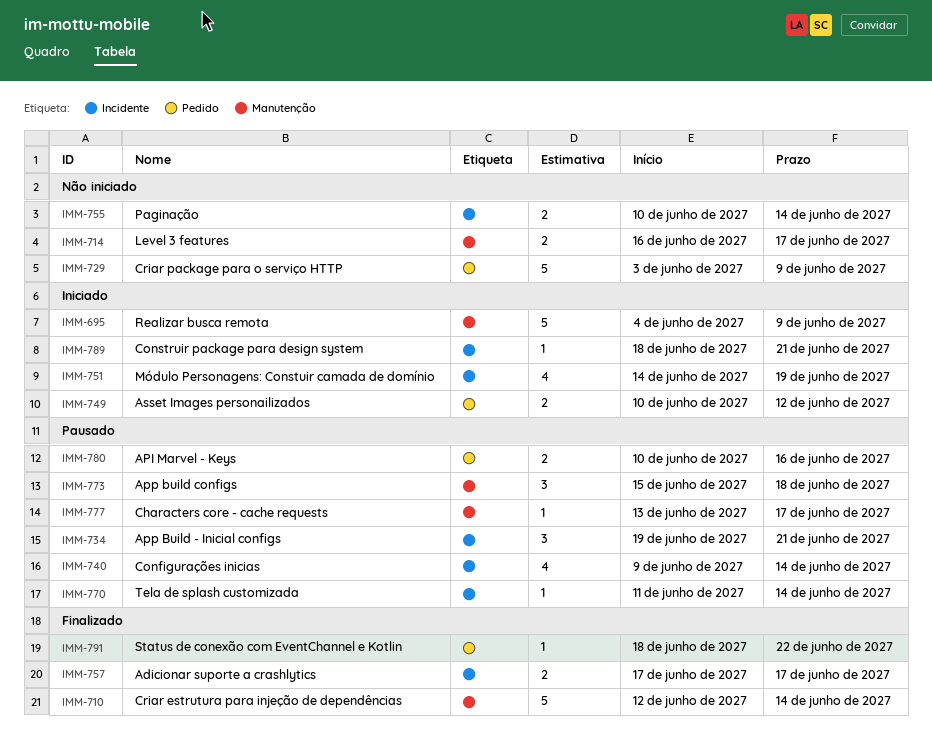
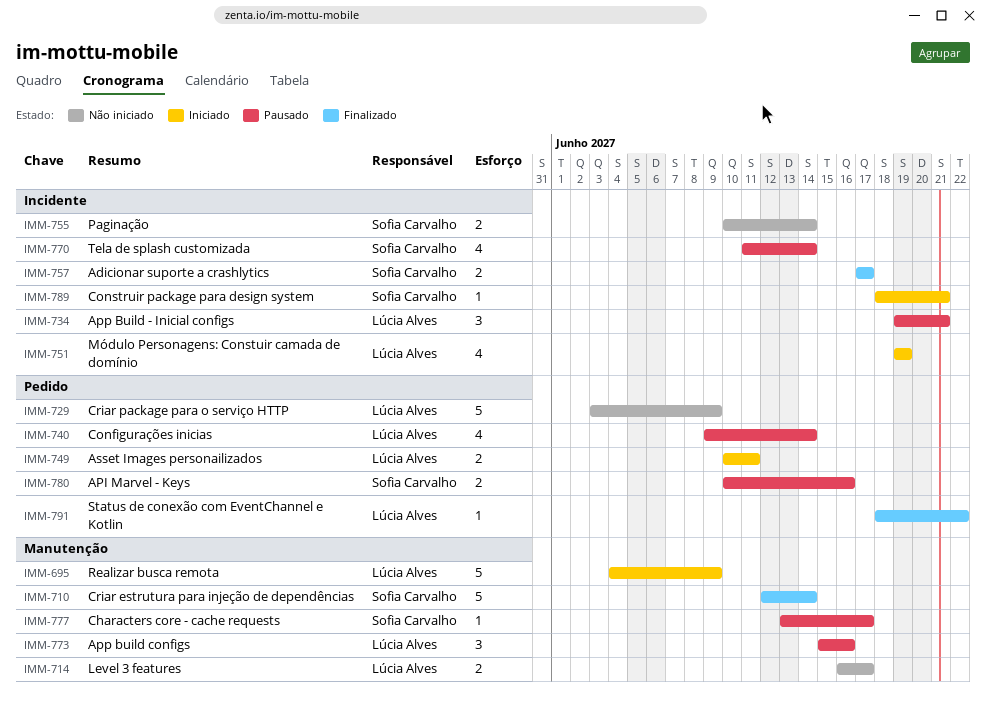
IMM-740, label: Incidente -> Pedido
IMM-749, due: Jun 12 -> Jun 11
IMM-751, start: Jun 14 -> Jun 19
IMM-770, estimate: 1 -> 4
IMM-773, due: Jun 18 -> Jun 16

